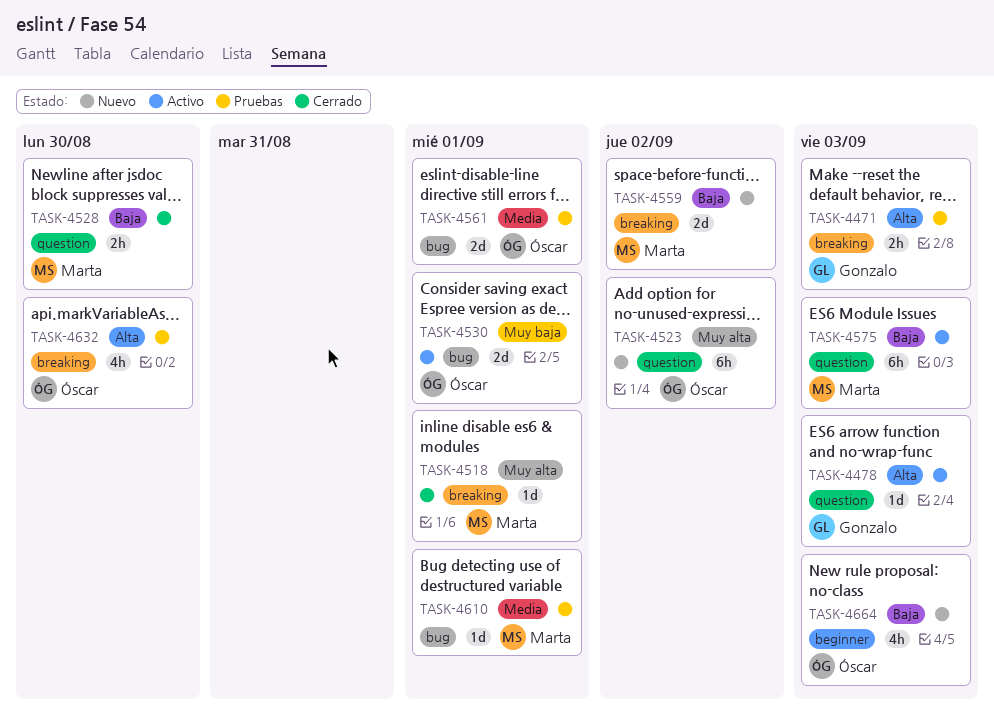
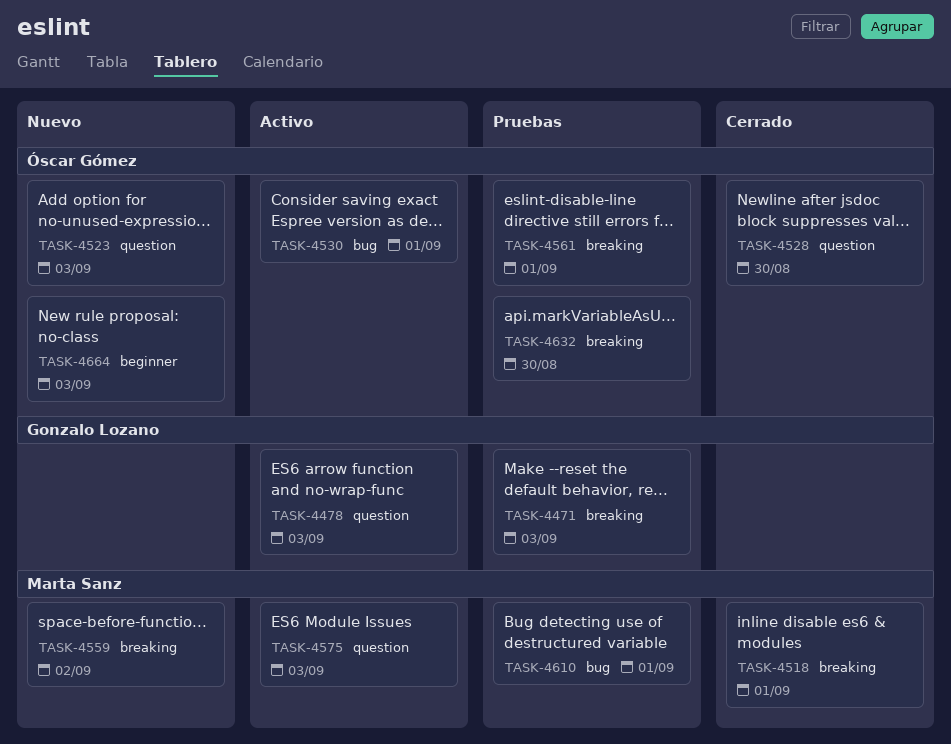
TASK-4523, due: Sep 2 -> Sep 3
TASK-4528, owner: Marta Sanz -> Óscar Gómez
TASK-4561, label: bug -> breaking

